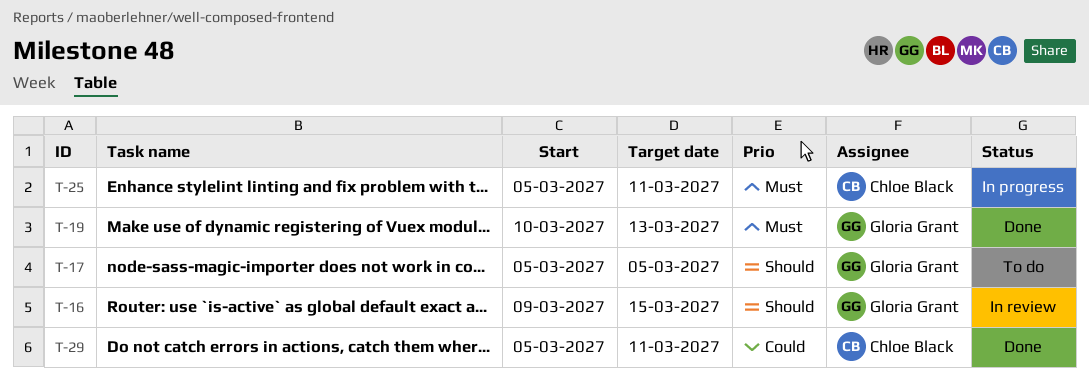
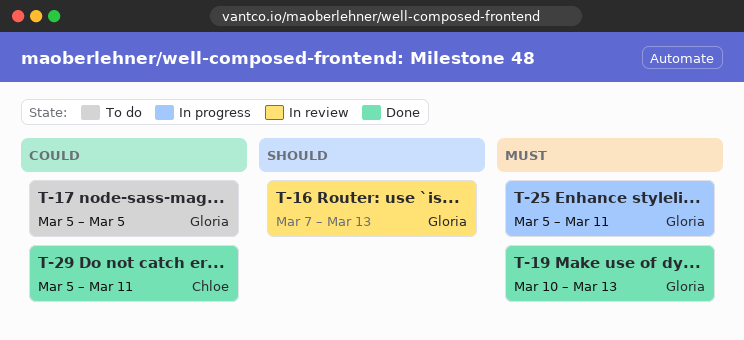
T-16, start: Mar 9 -> Mar 7
T-16, due: Mar 15 -> Mar 13
T-17, priority: Should -> Could
T-25, owner: Chloe Black -> Gloria Grant

